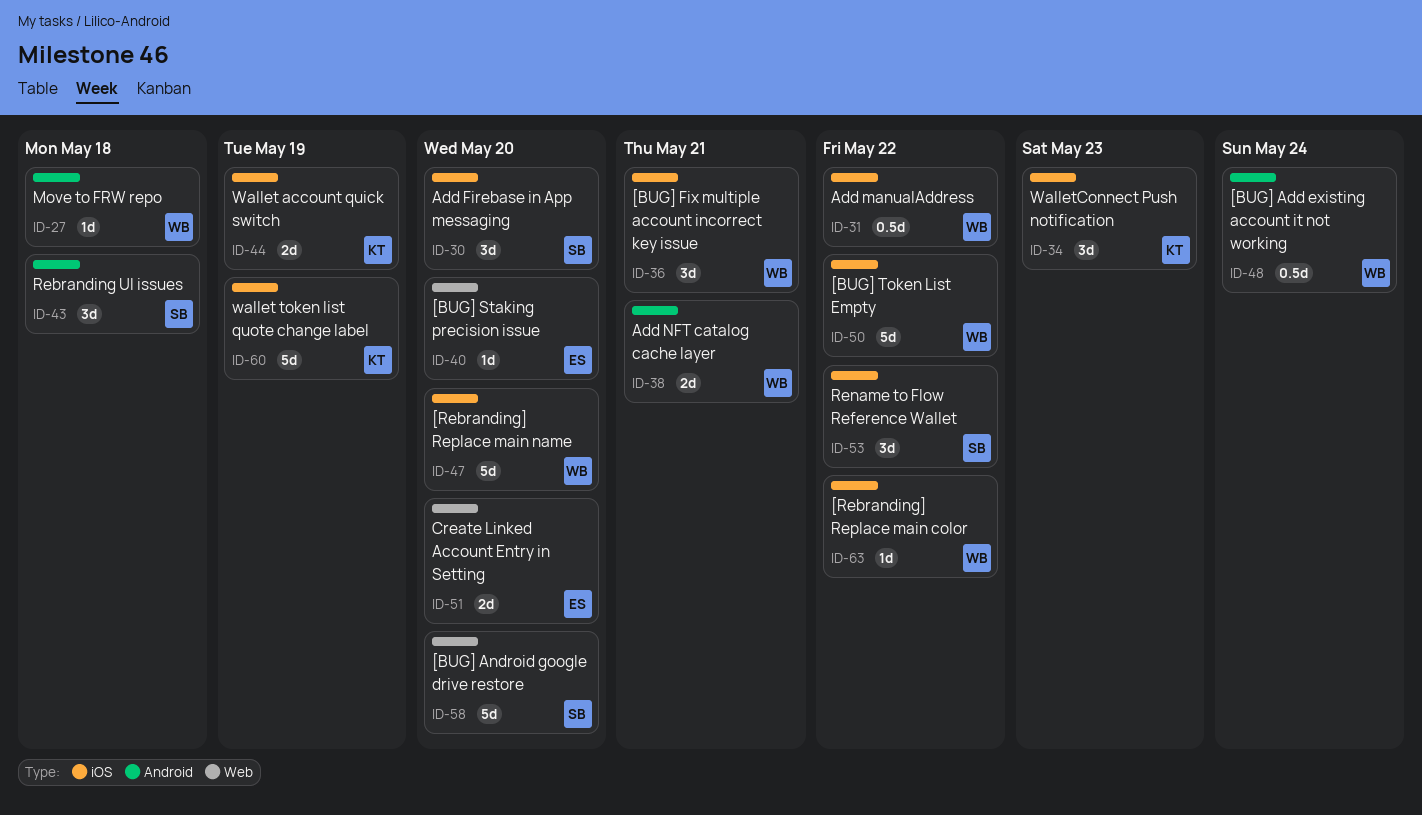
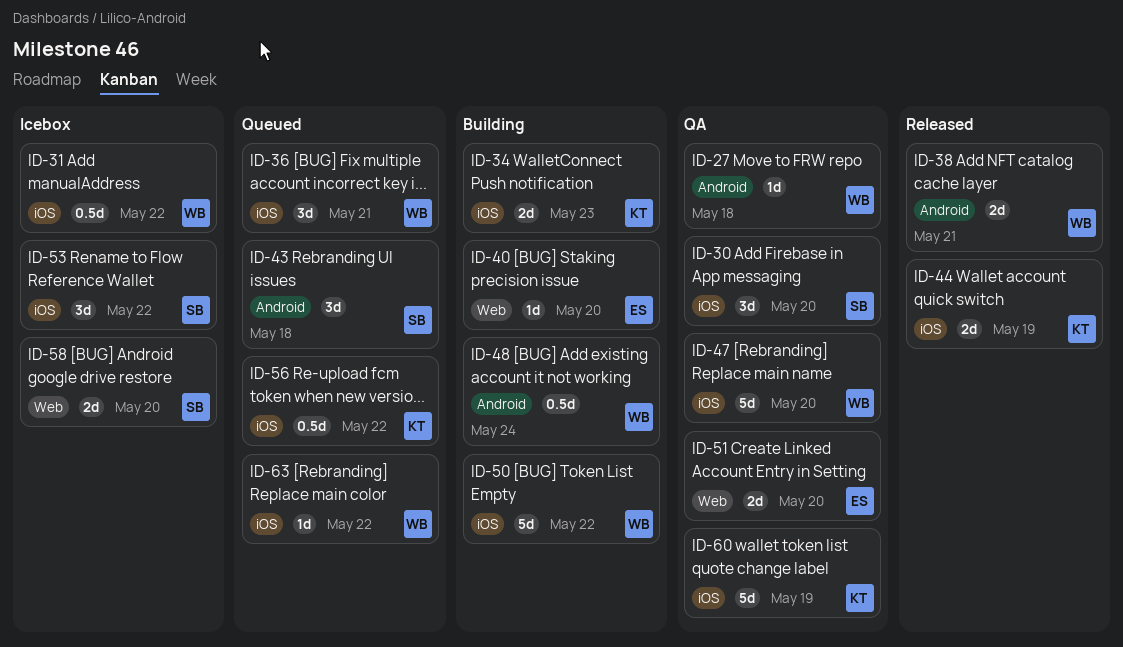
ID-34, estimate: 3d -> 2d
ID-56: none -> present
ID-58, estimate: 5d -> 2d

